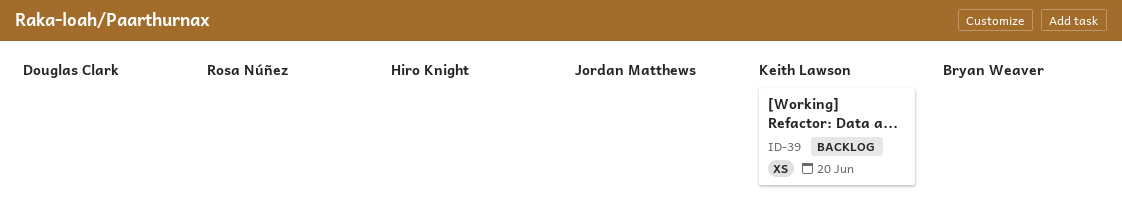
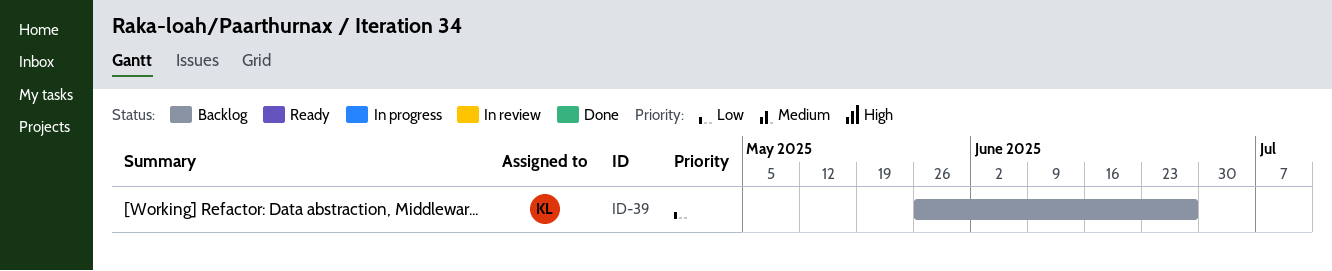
ID-39, due: Jun 20 -> Jun 27

